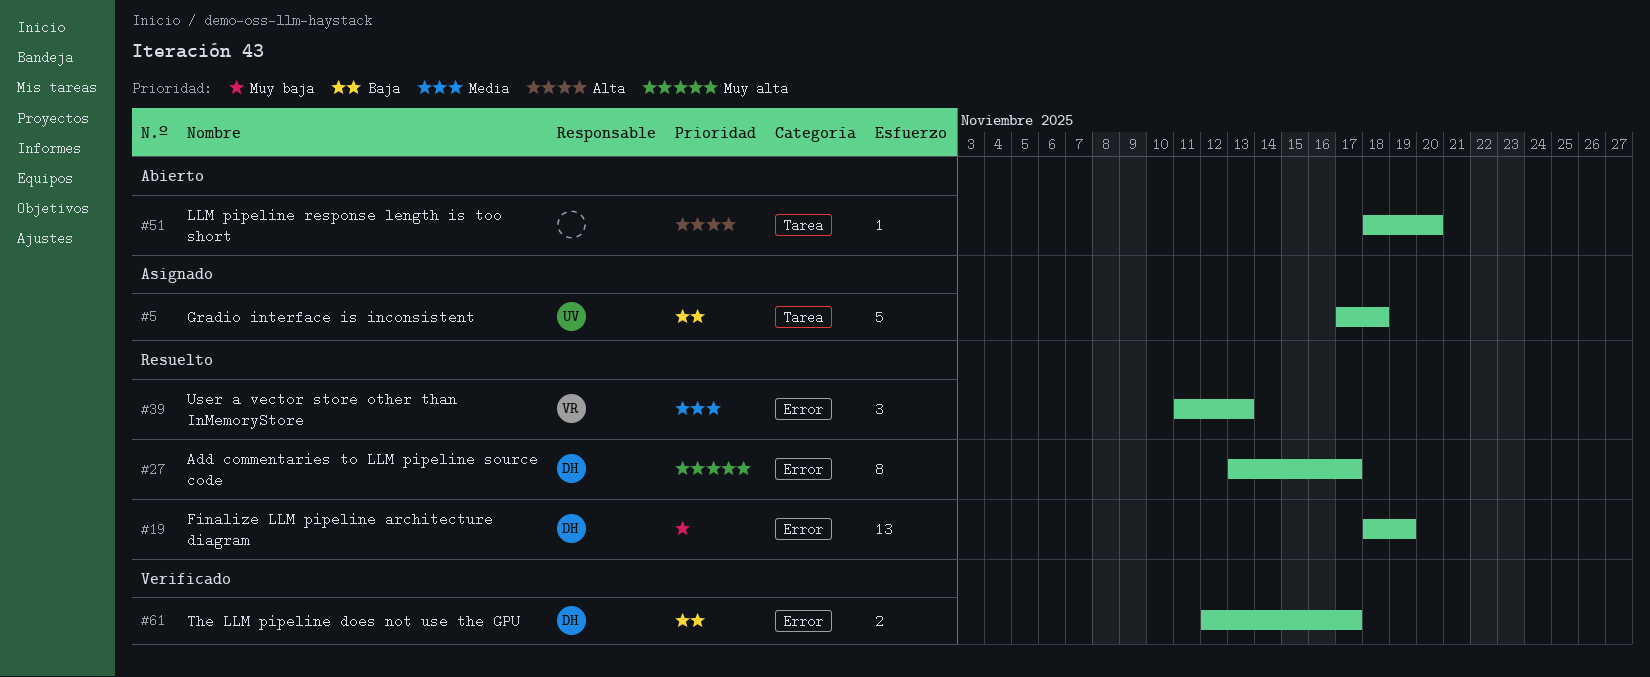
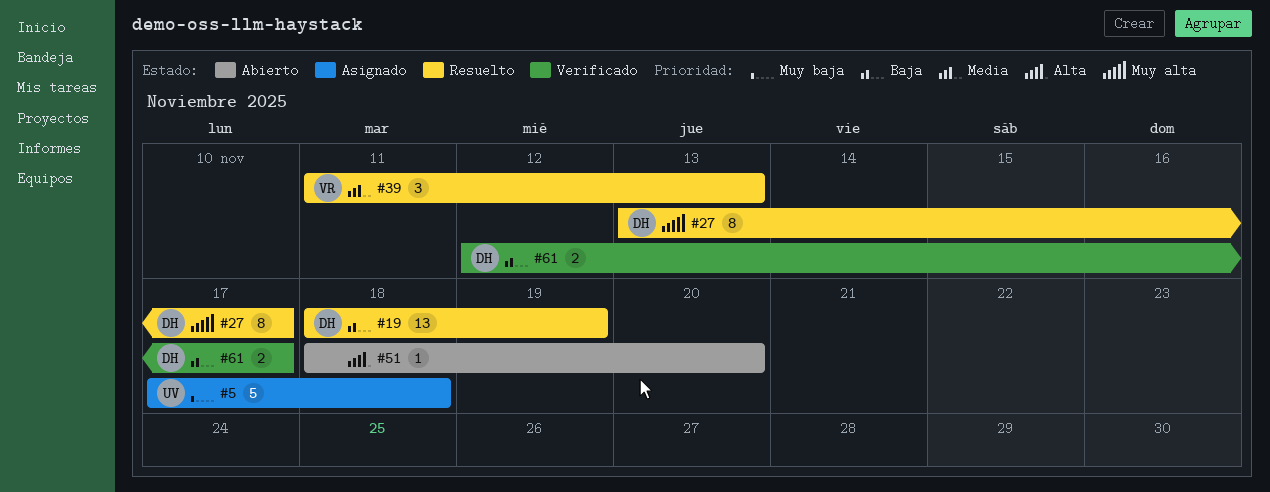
#5, priority: Baja -> Muy baja
#19, priority: Muy baja -> Baja

